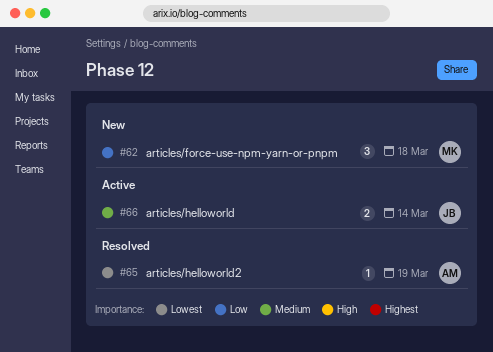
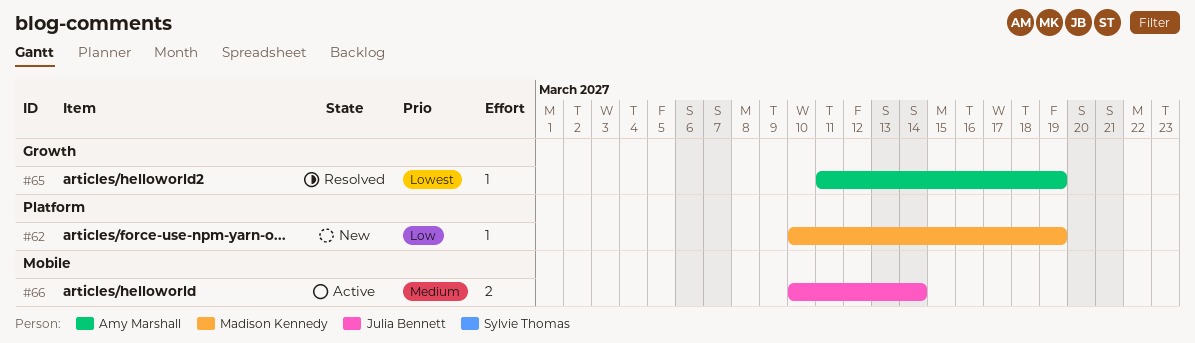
#62, estimate: 3 -> 1
#62, due: Mar 18 -> Mar 19

